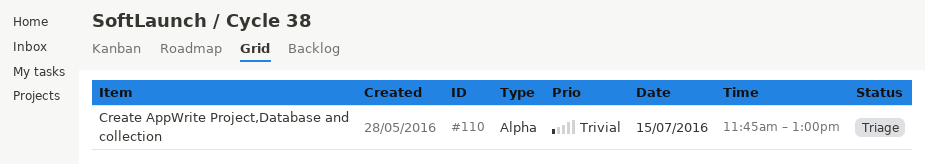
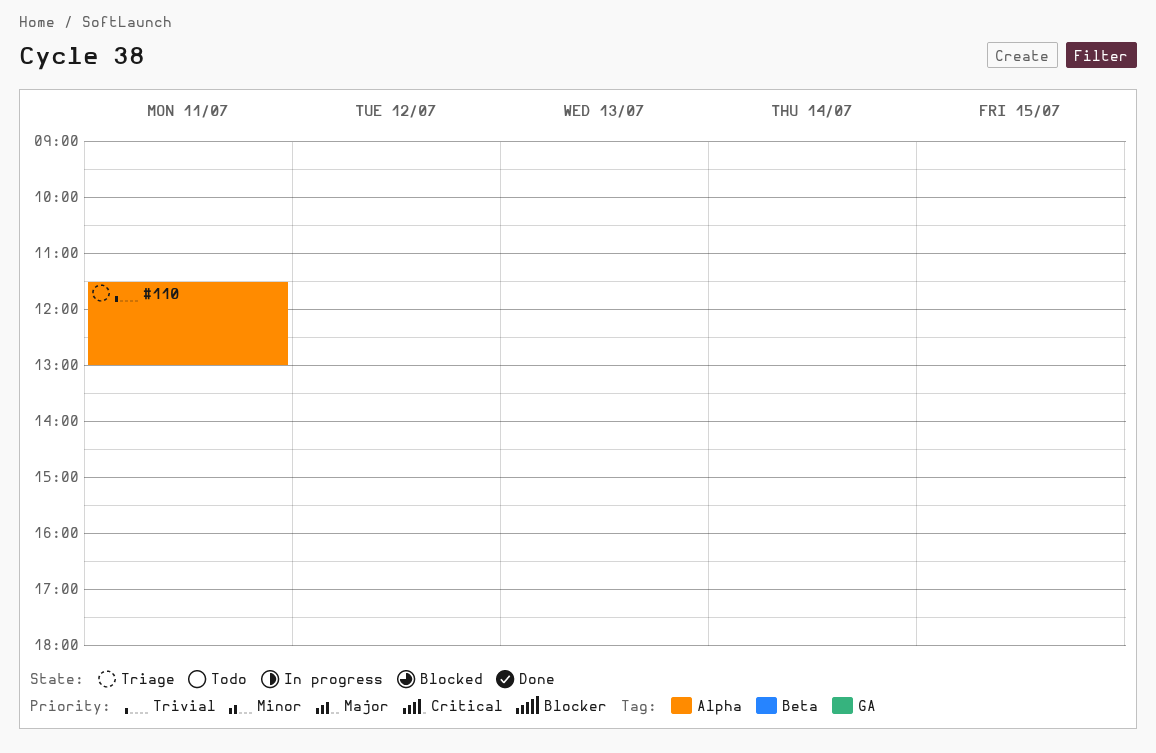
#110, day: Jul 15 -> Jul 11
#110, begins: 11:45 -> 11:30

